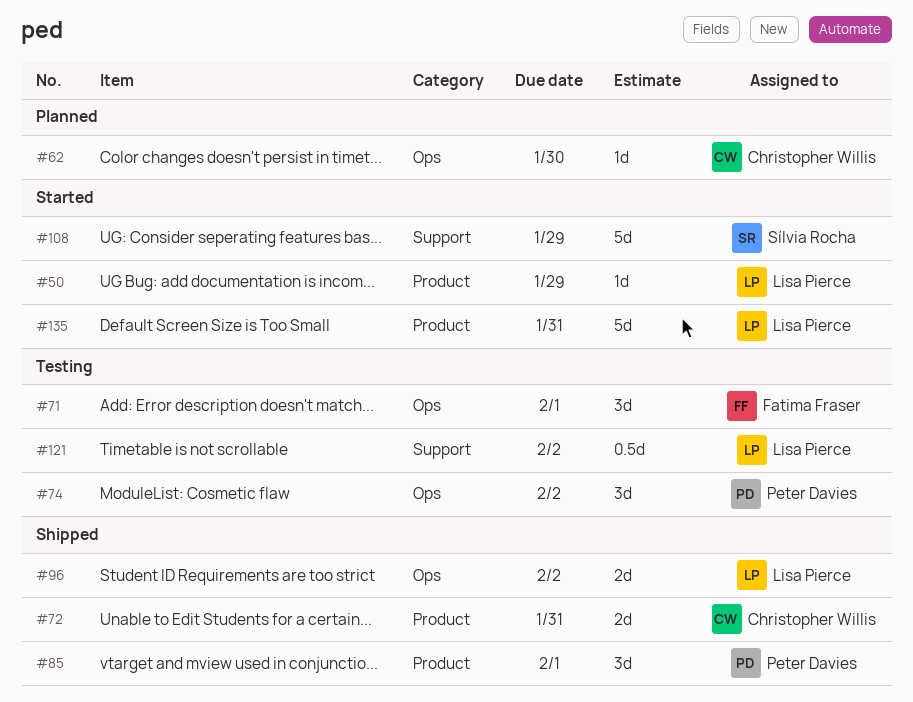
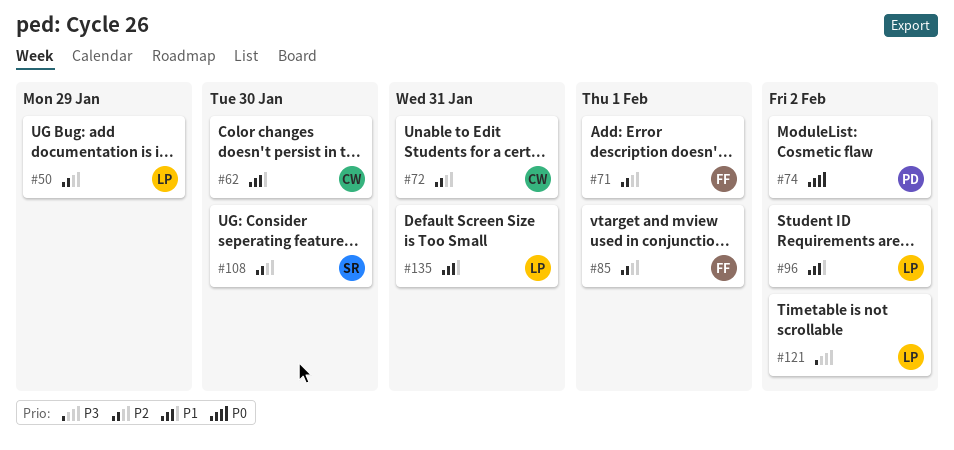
#85, owner: Peter Davies -> Fatima Fraser
#108, due: Jan 29 -> Jan 30

